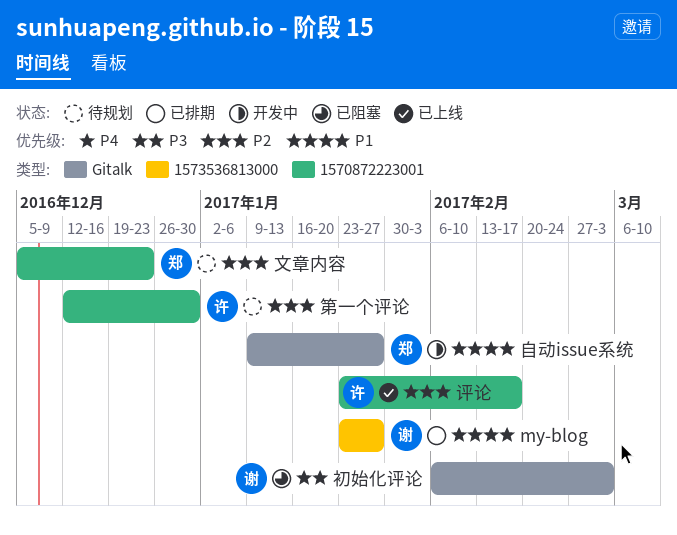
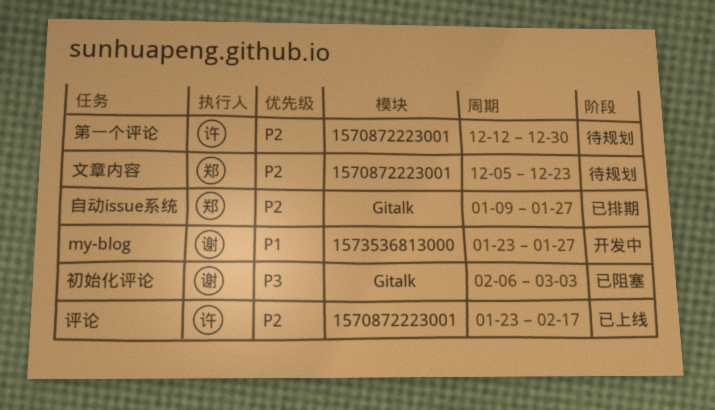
my-blog, status: 已排期 -> 开发中
自动issue系统, status: 开发中 -> 已排期
自动issue系统, priority: P1 -> P2

